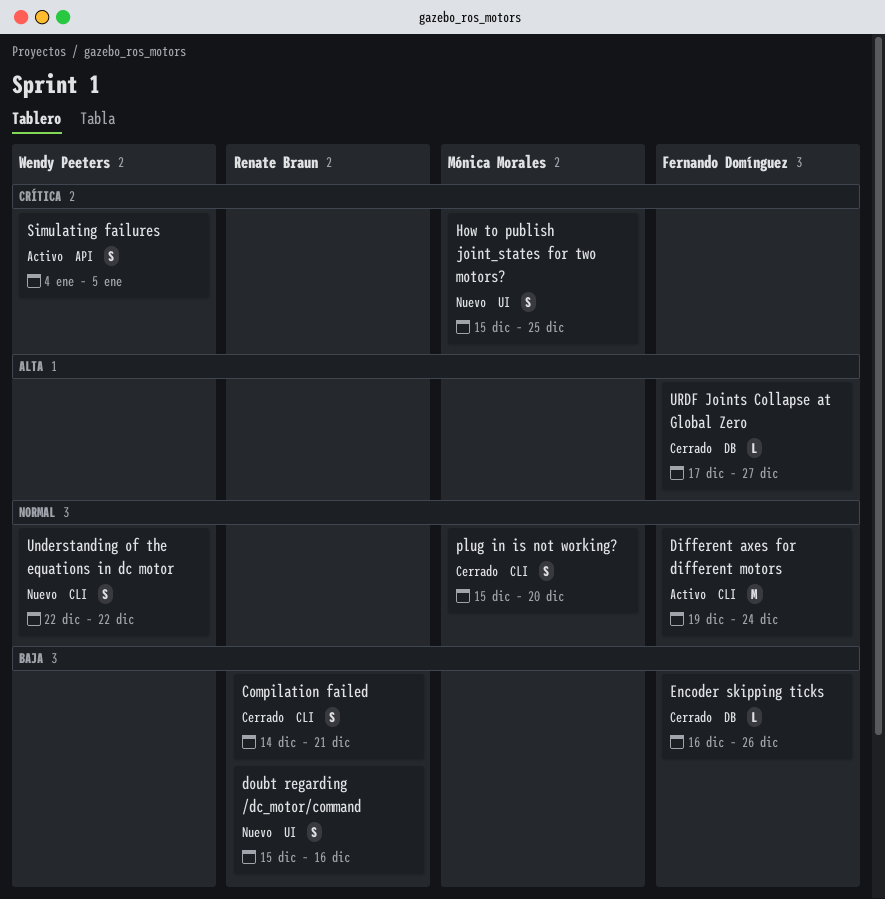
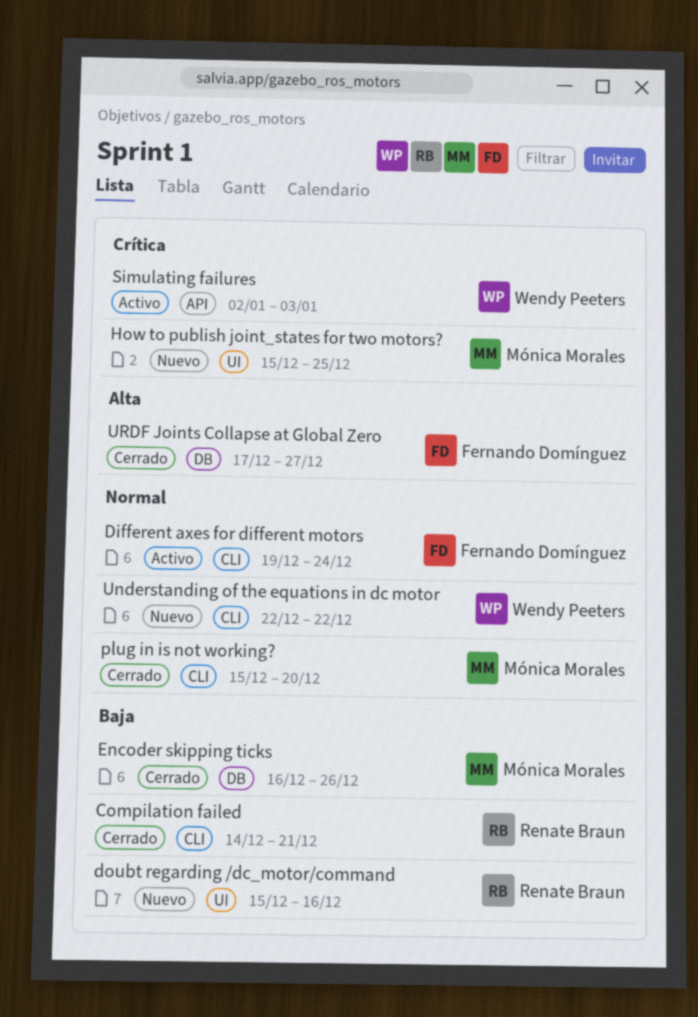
Encoder skipping ticks, owner: Fernando Domínguez -> Mónica Morales
Simulating failures, start: Jan 4 -> Jan 2
Simulating failures, due: Jan 5 -> Jan 3

